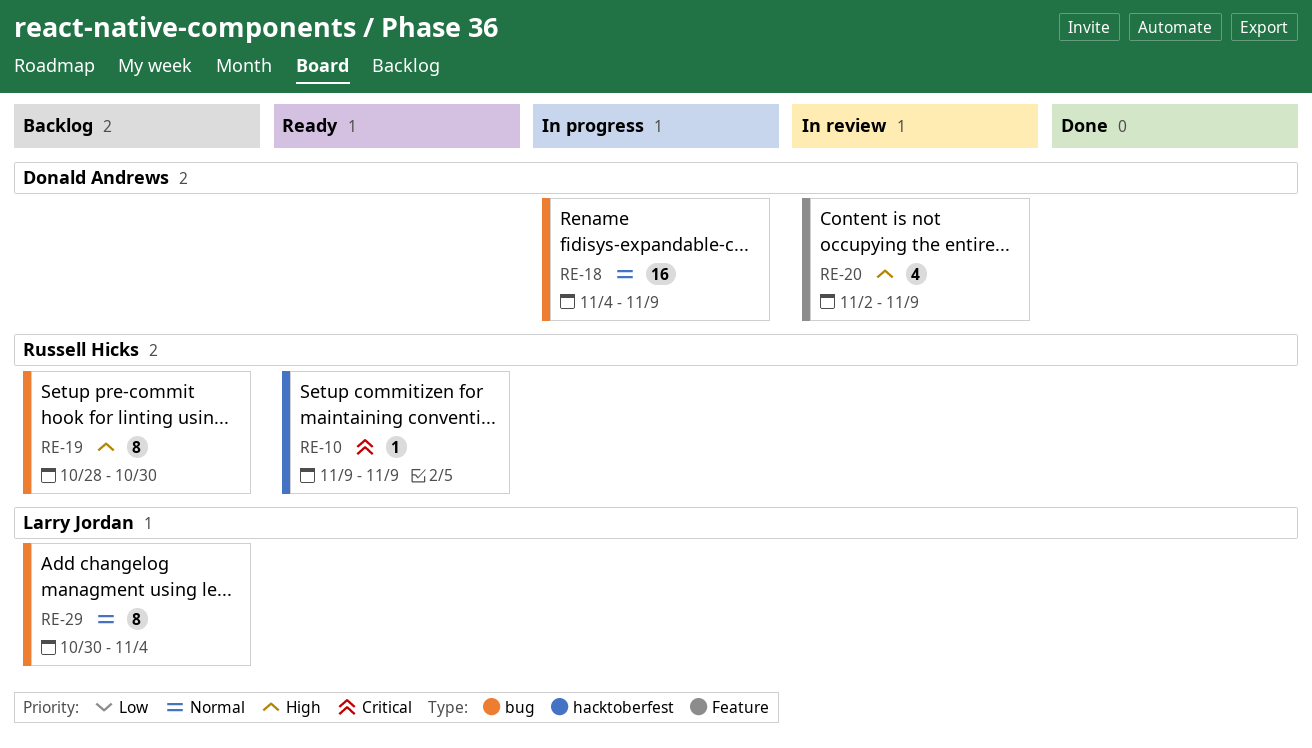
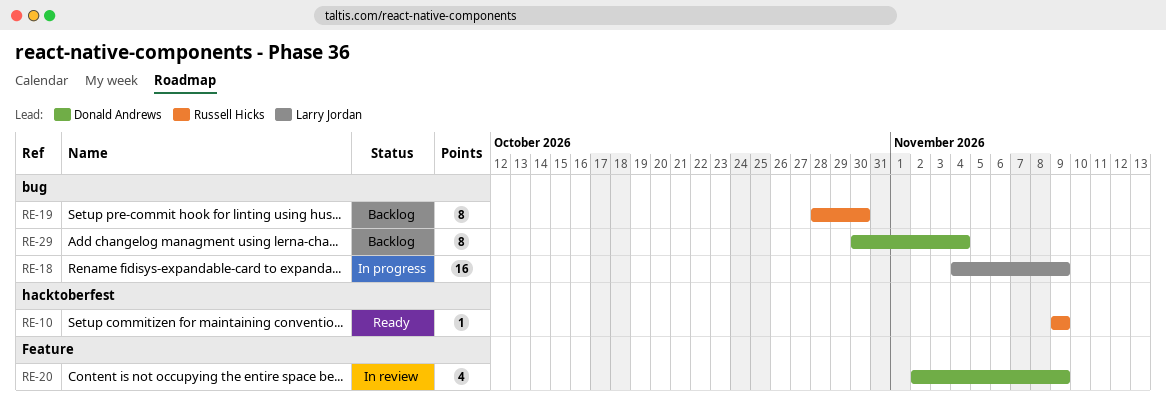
RE-18, owner: Donald Andrews -> Larry Jordan
RE-29, owner: Larry Jordan -> Donald Andrews

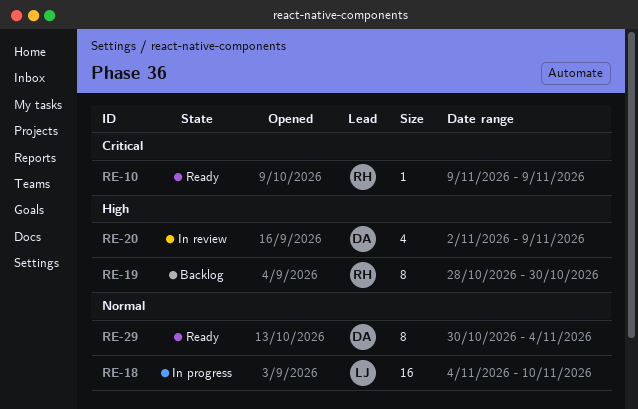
RE-18, due: Nov 9 -> Nov 10
RE-29, status: Backlog -> Ready

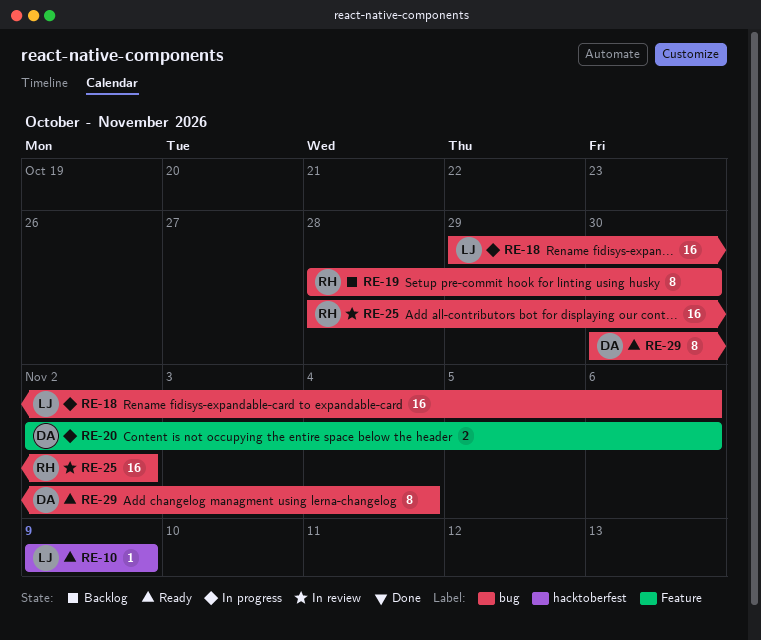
RE-10, owner: RH -> LJ
RE-18, start: Nov 4 -> Oct 29
RE-18, due: Nov 10 -> Nov 6
RE-20, status: In review -> In progress
RE-20, estimate: 4 -> 2
RE-20, due: Nov 9 -> Nov 6
RE-25: none -> present

